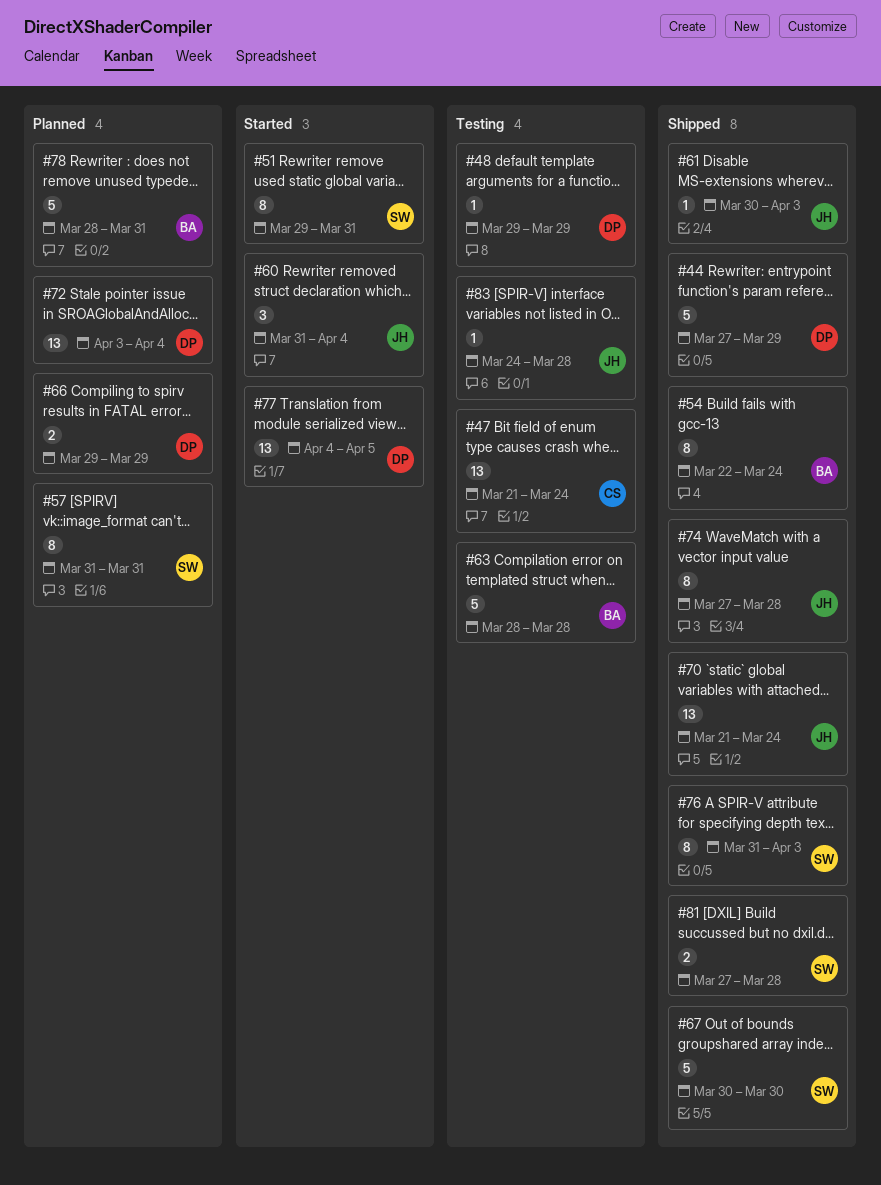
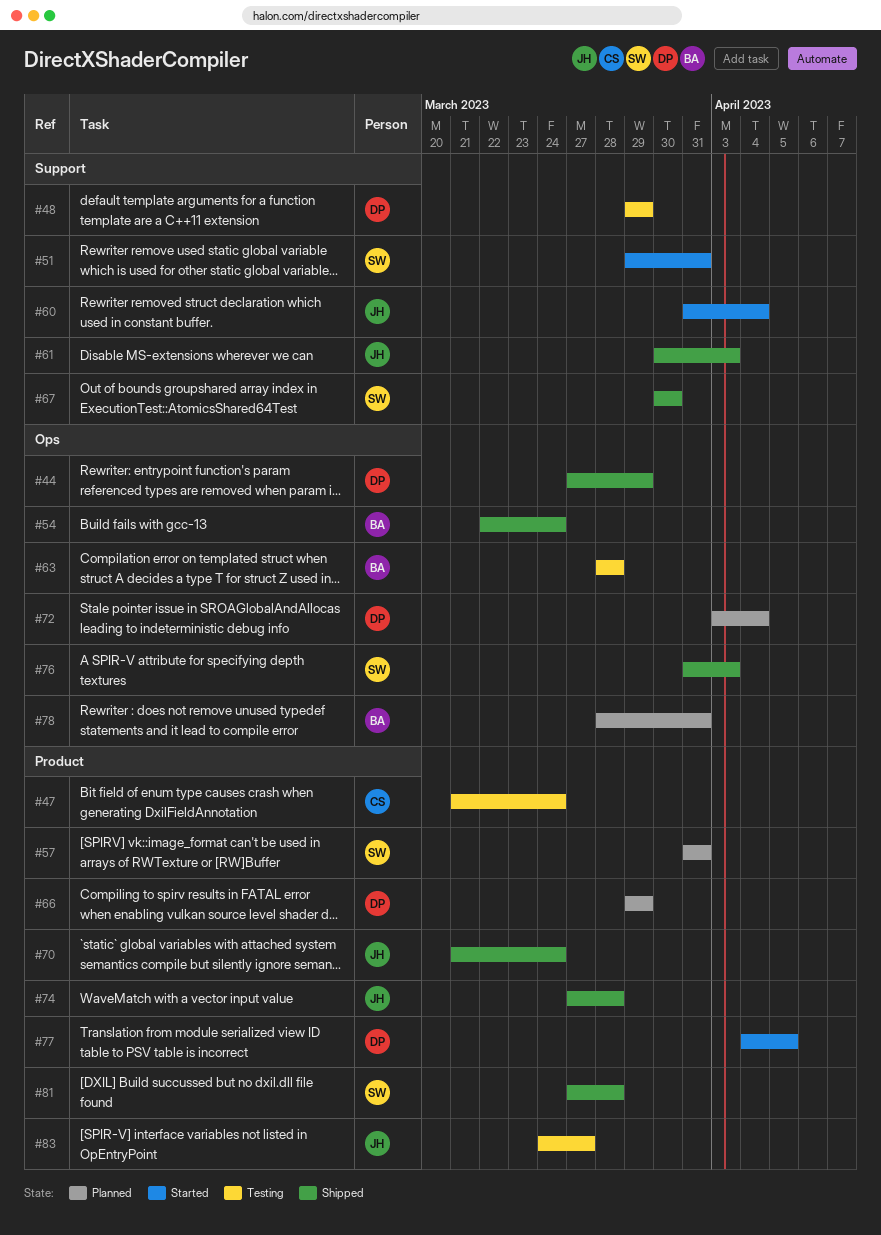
#83, due: Mar 28 -> Mar 27

